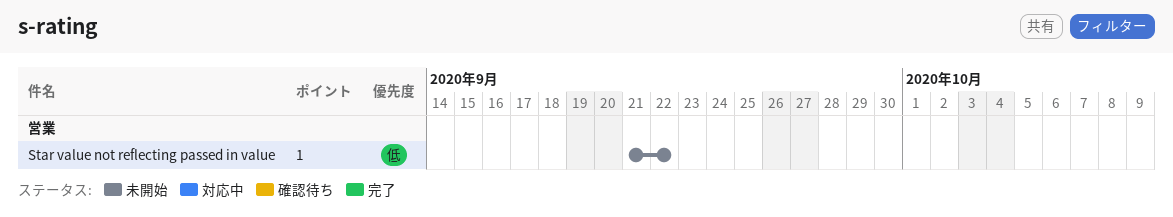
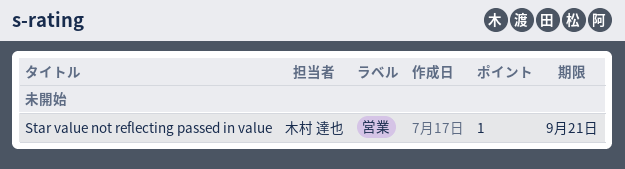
Star value not reflecting passed in value, due: Sep 22 -> Sep 21

